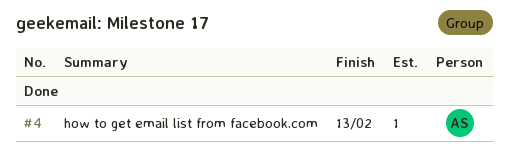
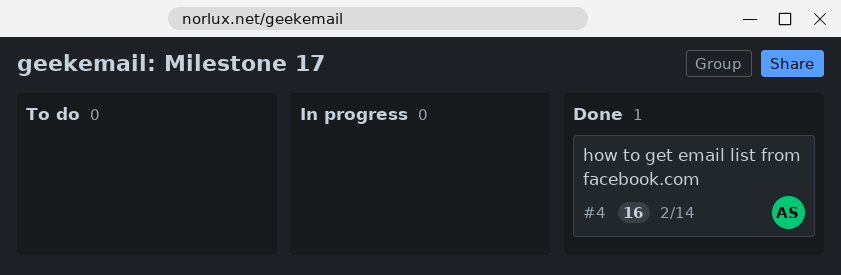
#4, estimate: 1 -> 16
#4, due: Feb 13 -> Feb 14

